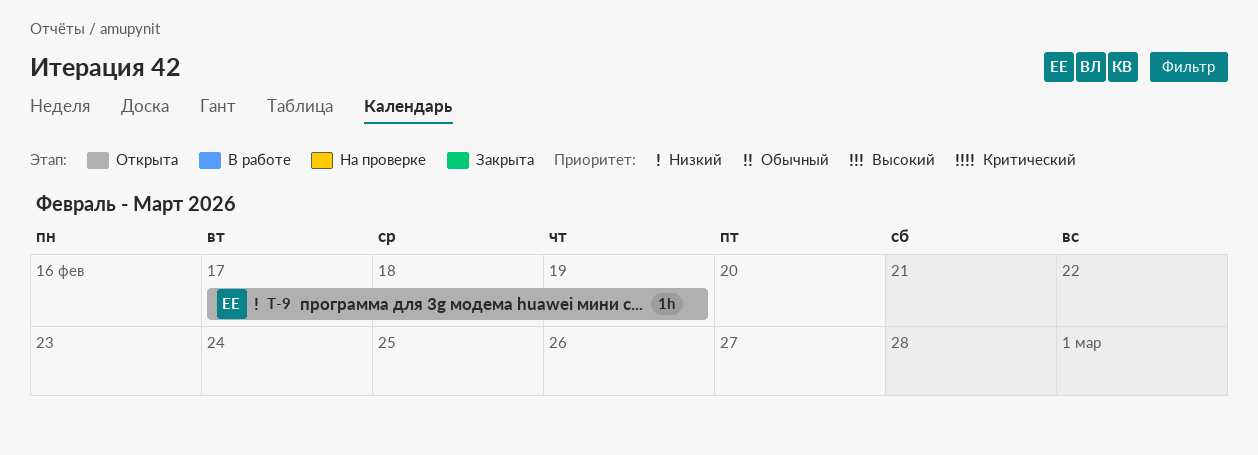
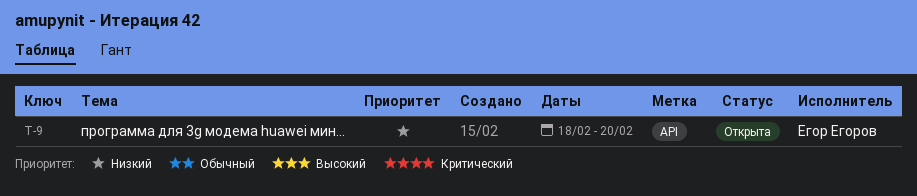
T-9, start: Feb 17 -> Feb 18
T-9, due: Feb 19 -> Feb 20

